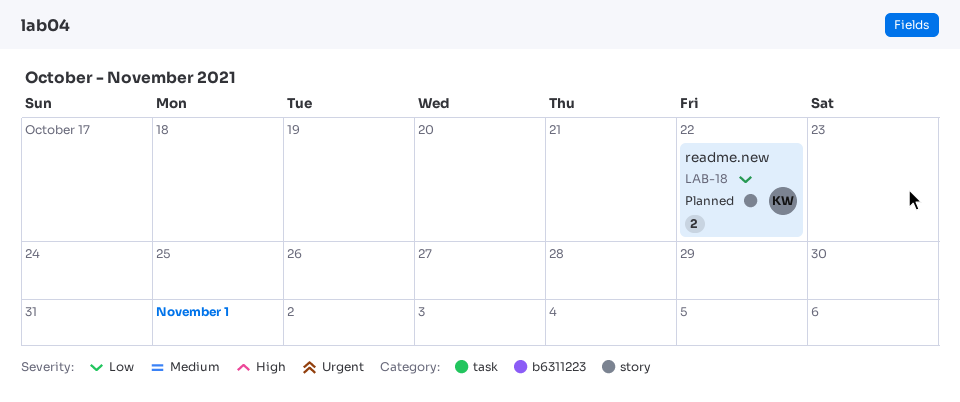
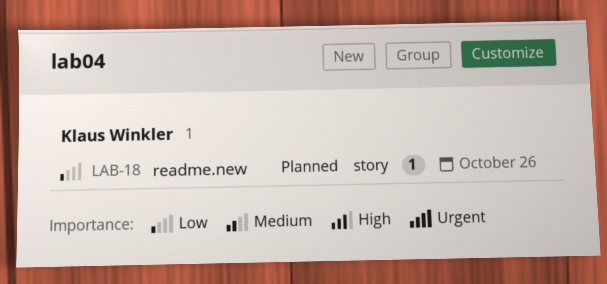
LAB-18, estimate: 2 -> 1
LAB-18, due: Oct 22 -> Oct 26

